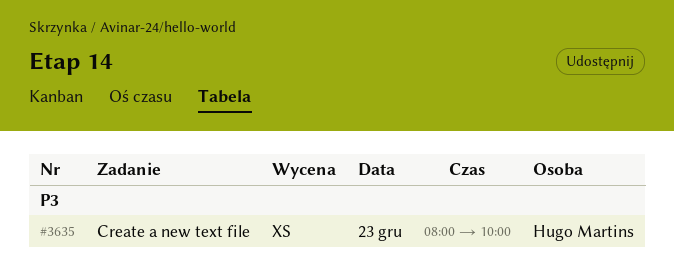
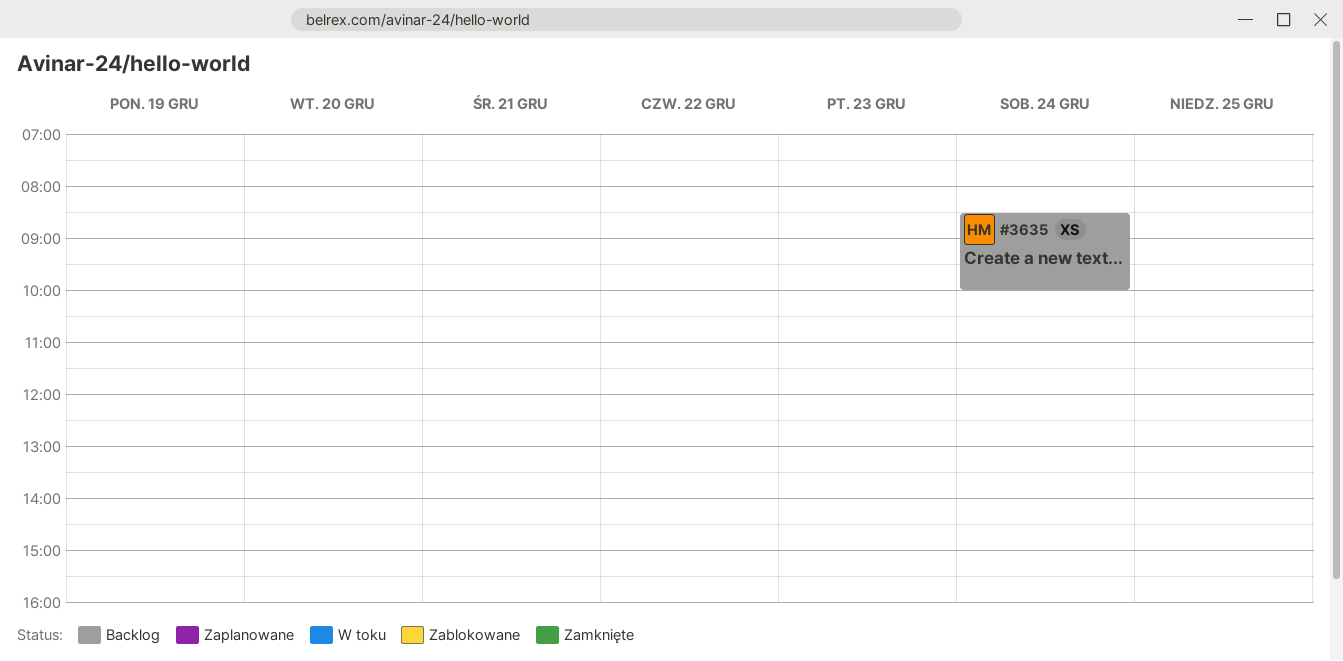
#3635, day: Dec 23 -> Dec 24
#3635, begins: 08:00 -> 08:30

